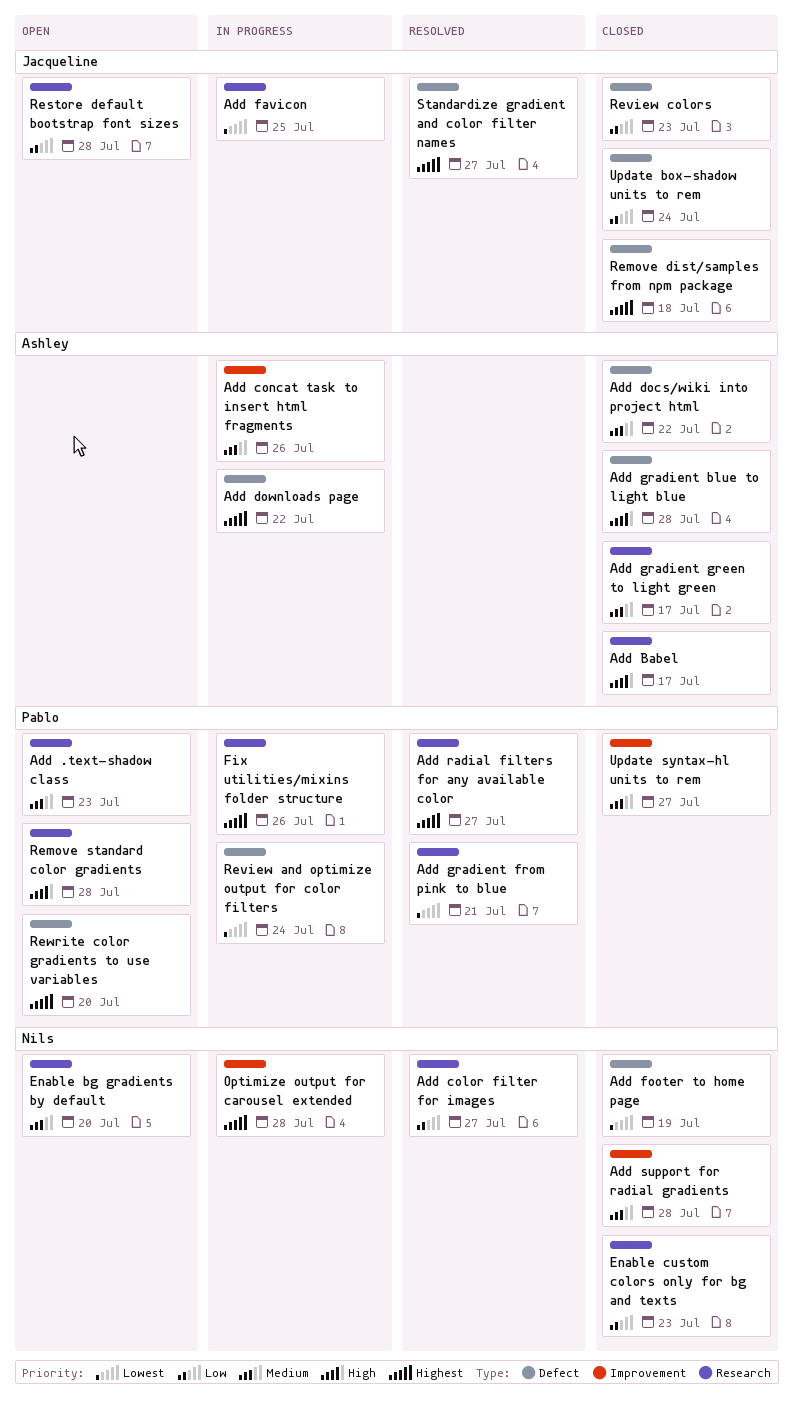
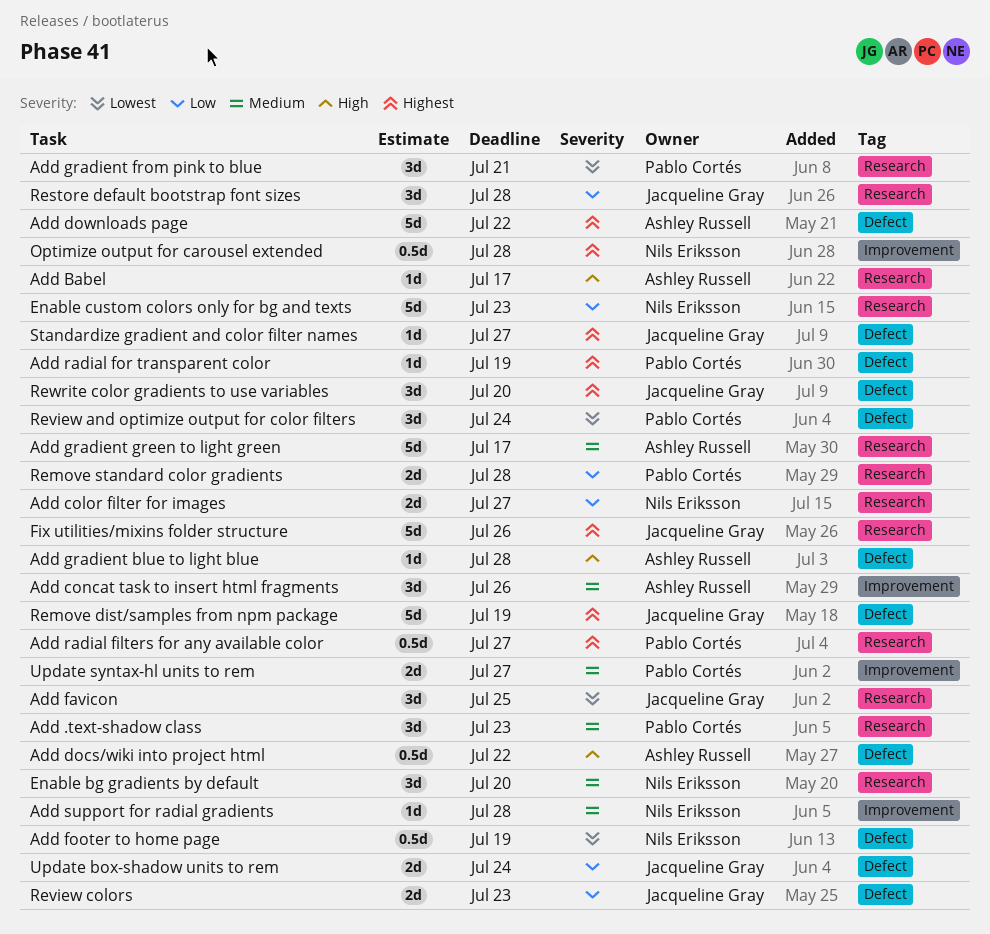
Add docs/wiki into project html, priority: Medium -> High
Add radial for transparent color: none -> present
Fix utilities/mixins folder structure, owner: Pablo Cortés -> Jacqueline Gray
Remove dist/samples from npm package, due: Jul 18 -> Jul 19
Remove standard color gradients, priority: High -> Low
Rewrite color gradients to use variables, owner: Pablo Cortés -> Jacqueline Gray

